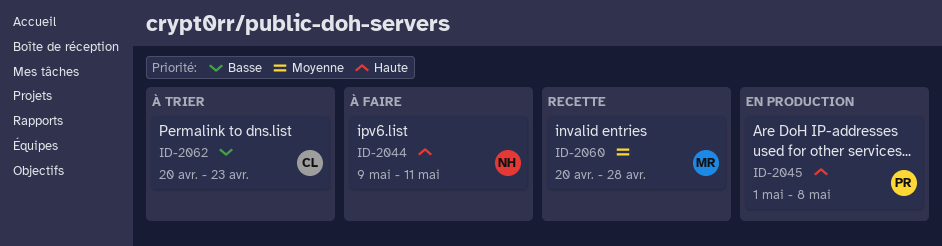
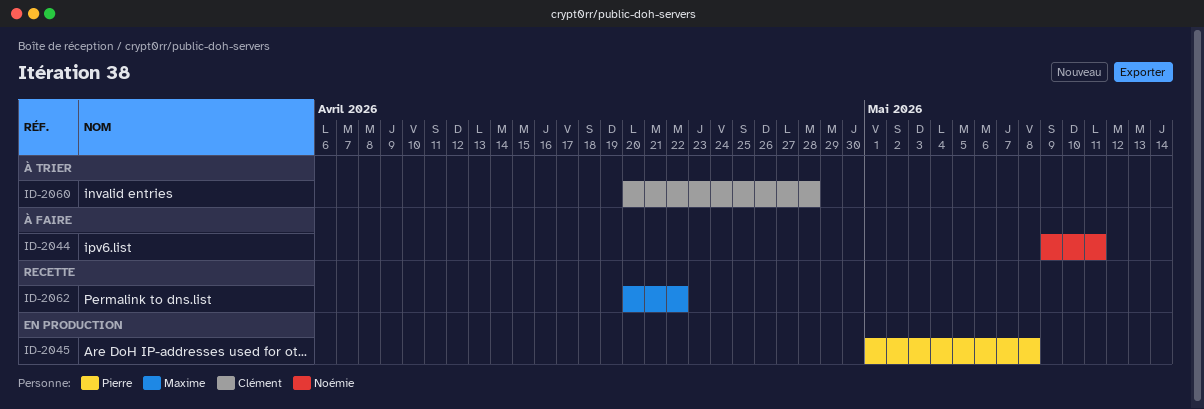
ID-2060, status: Recette -> À trier
ID-2060, owner: Maxime -> Clément
ID-2062, status: À trier -> Recette
ID-2062, owner: Clément -> Maxime
ID-2062, due: Apr 23 -> Apr 22

